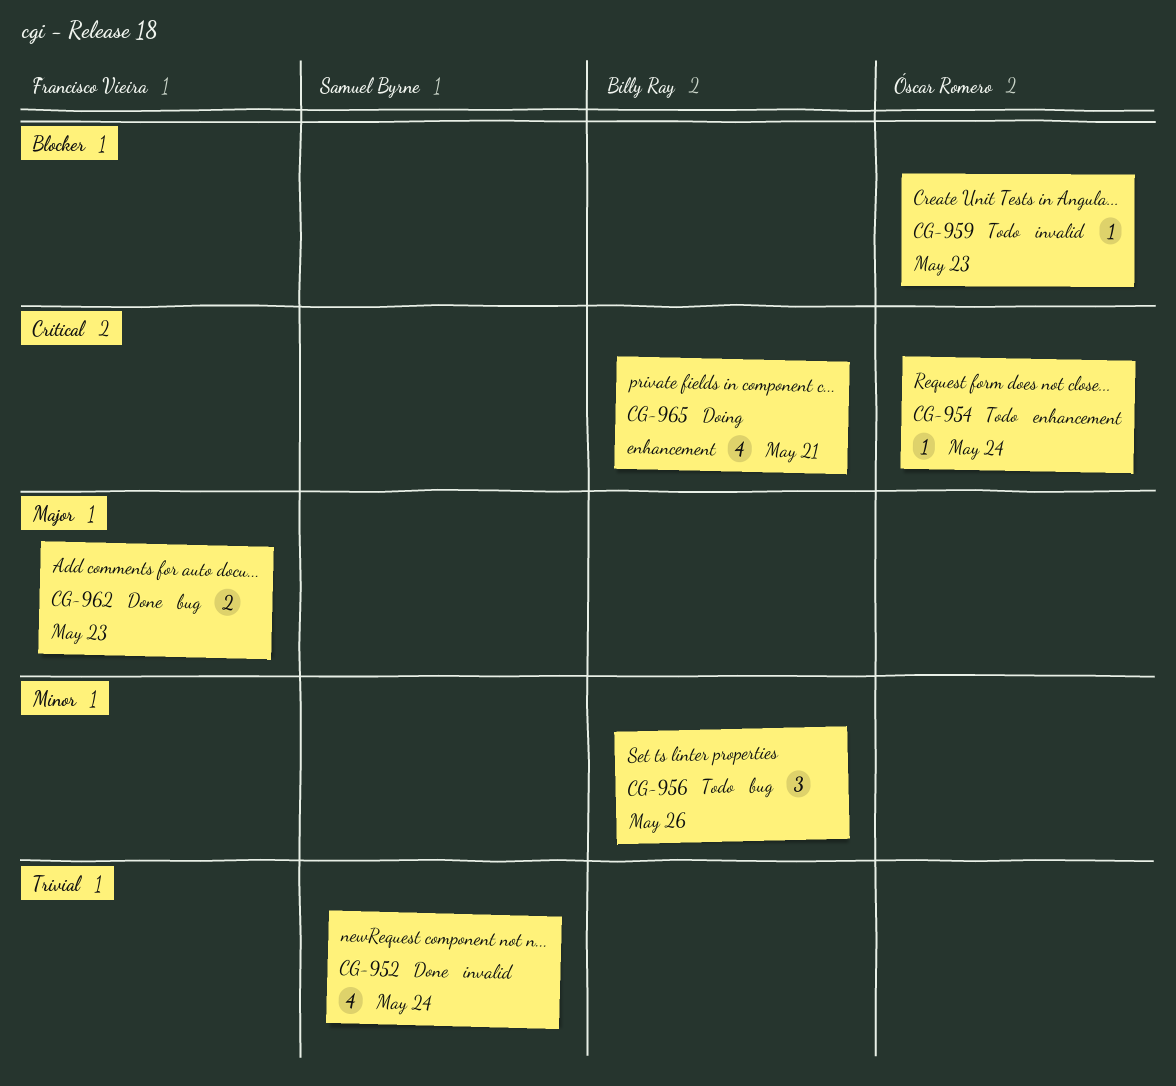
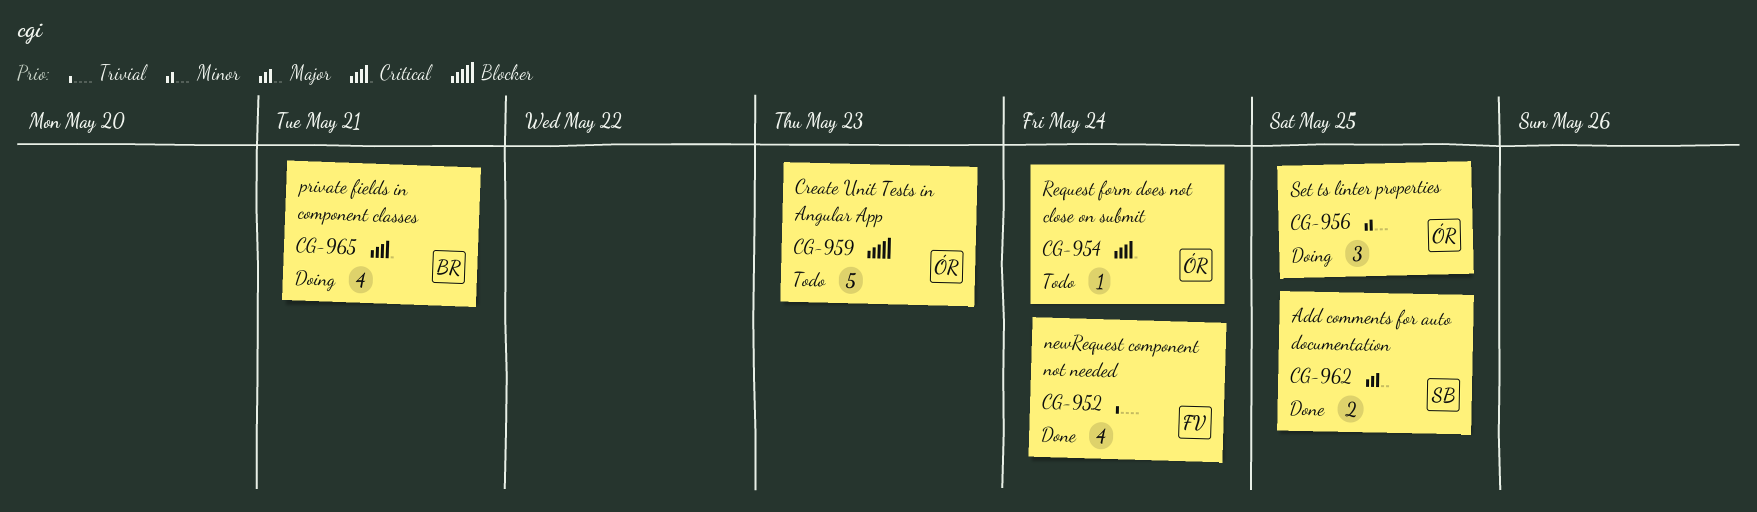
CG-952, owner: Samuel Byrne -> Francisco Vieira
CG-956, status: Todo -> Doing
CG-956, owner: Billy Ray -> Óscar Romero
CG-956, due: May 26 -> May 25
CG-959, estimate: 1 -> 5
CG-962, owner: Francisco Vieira -> Samuel Byrne
CG-962, due: May 23 -> May 25

